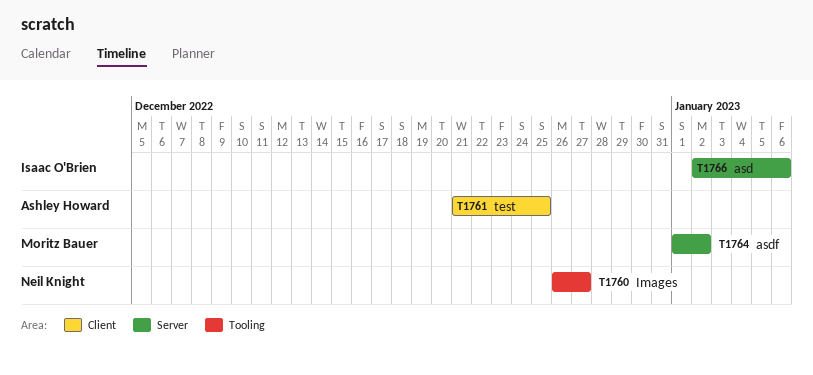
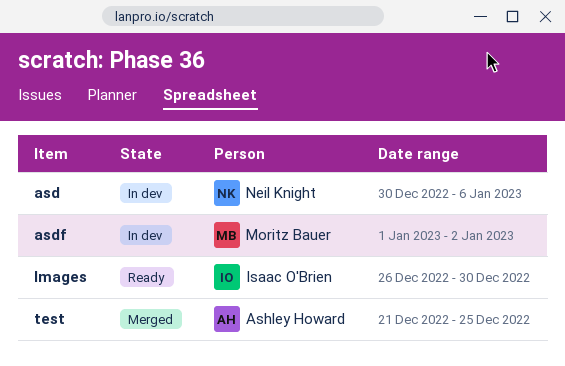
asd, owner: Isaac O'Brien -> Neil Knight
asd, start: Jan 2 -> Dec 30
Images, owner: Neil Knight -> Isaac O'Brien
Images, due: Dec 27 -> Dec 30

